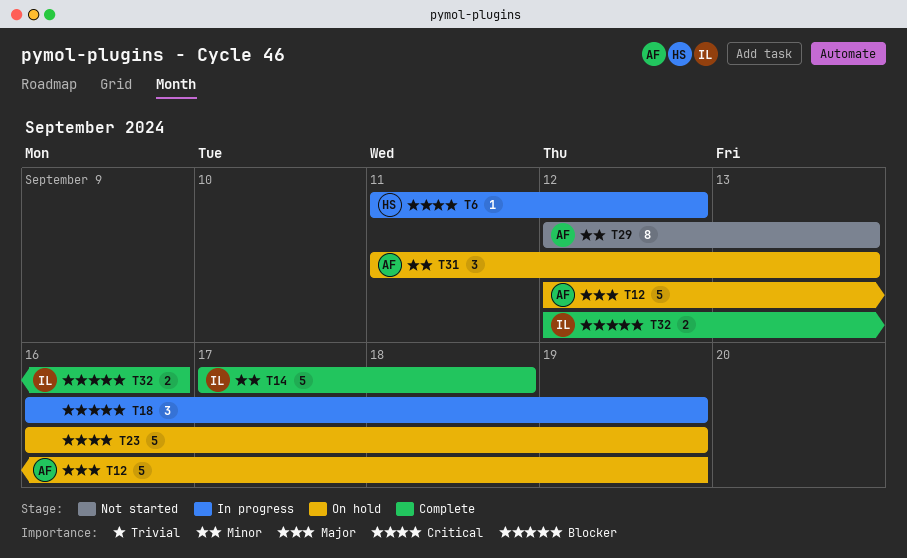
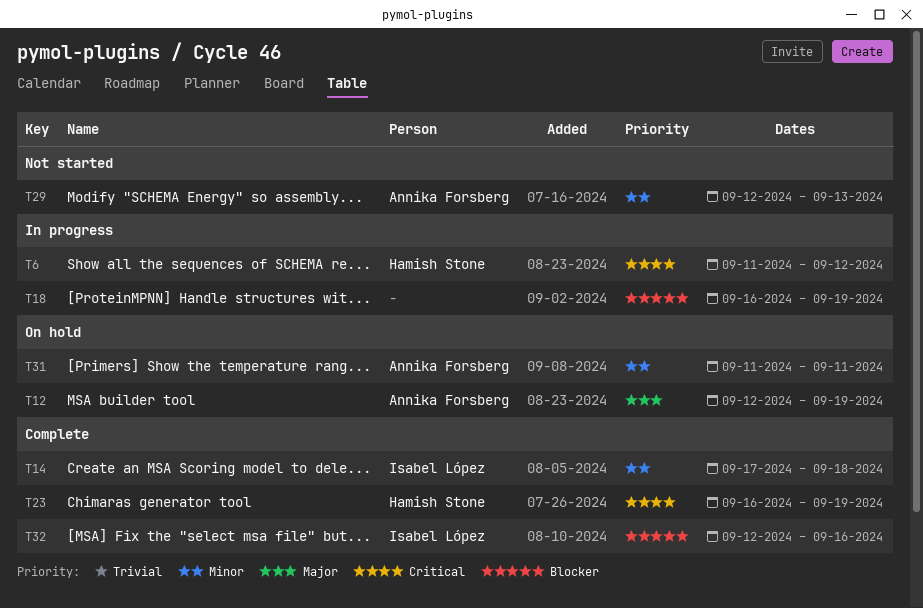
T23, status: On hold -> Complete
T23, owner: none -> Hamish Stone
T31, due: Sep 13 -> Sep 11

